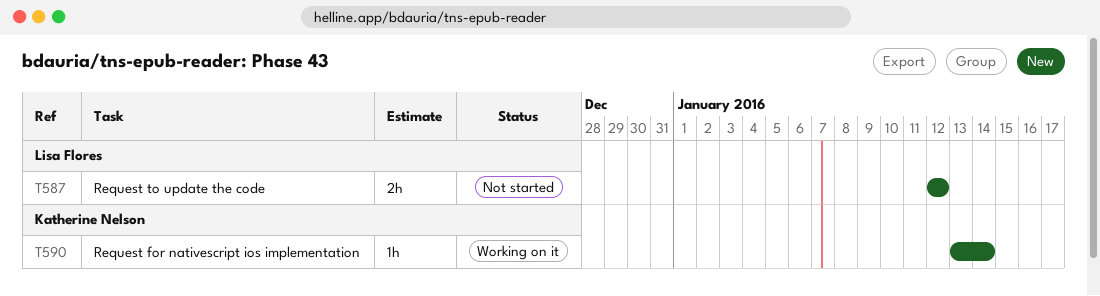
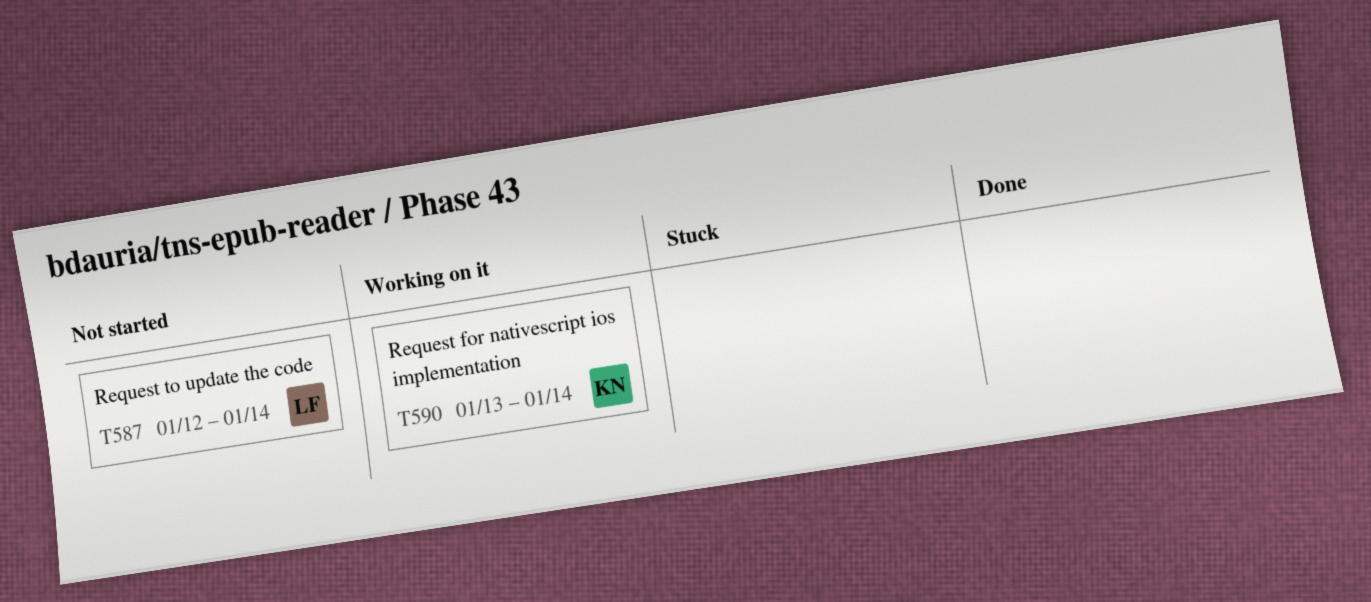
T587, due: Jan 12 -> Jan 14

